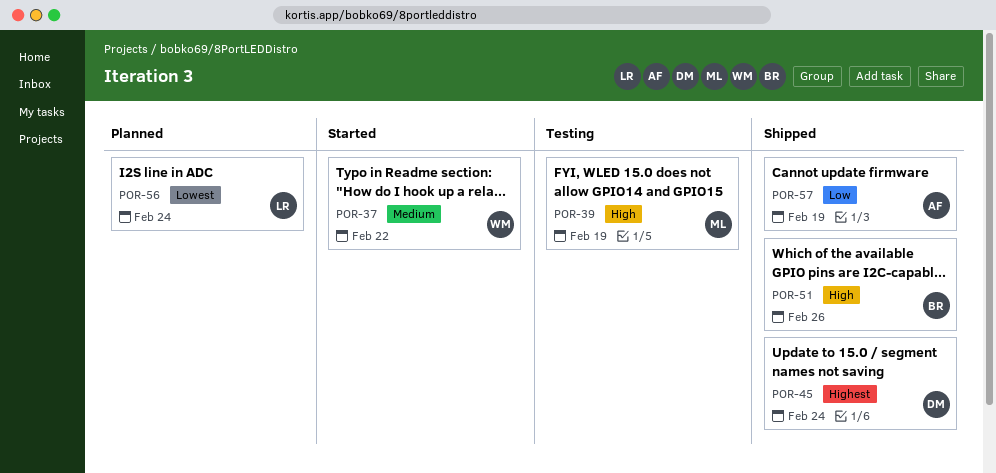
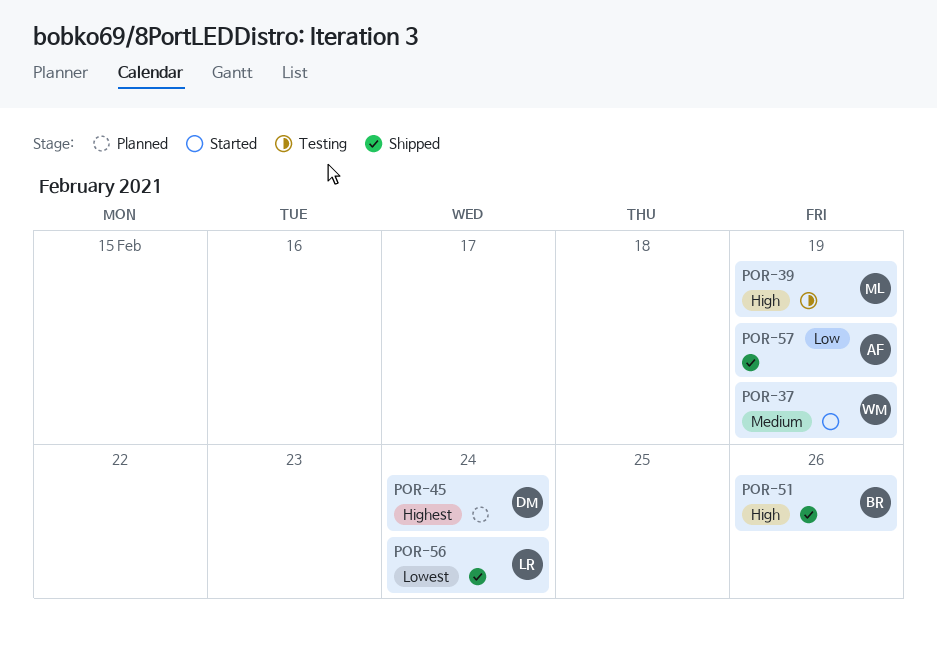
POR-37, due: Feb 22 -> Feb 19
POR-45, status: Shipped -> Planned
POR-56, status: Planned -> Shipped

